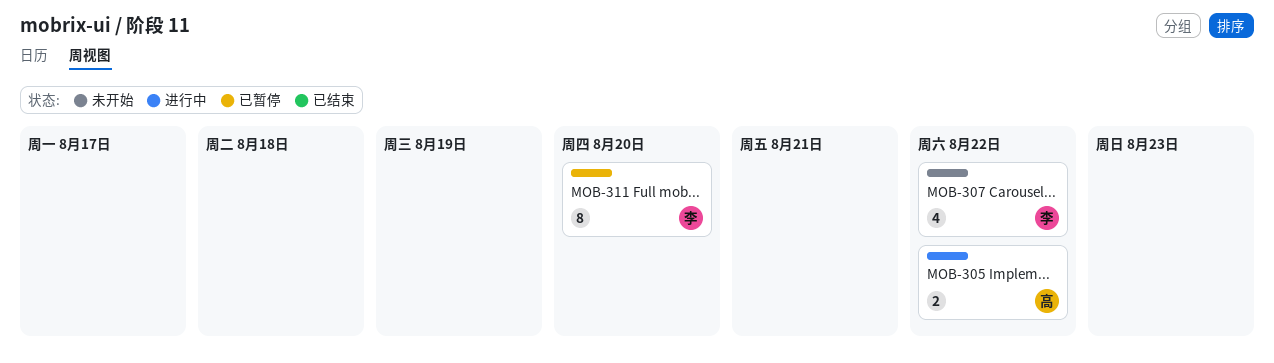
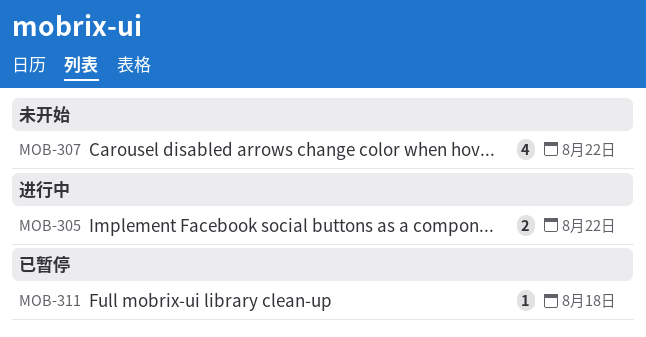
MOB-311, estimate: 8 -> 1
MOB-311, due: Aug 20 -> Aug 18

